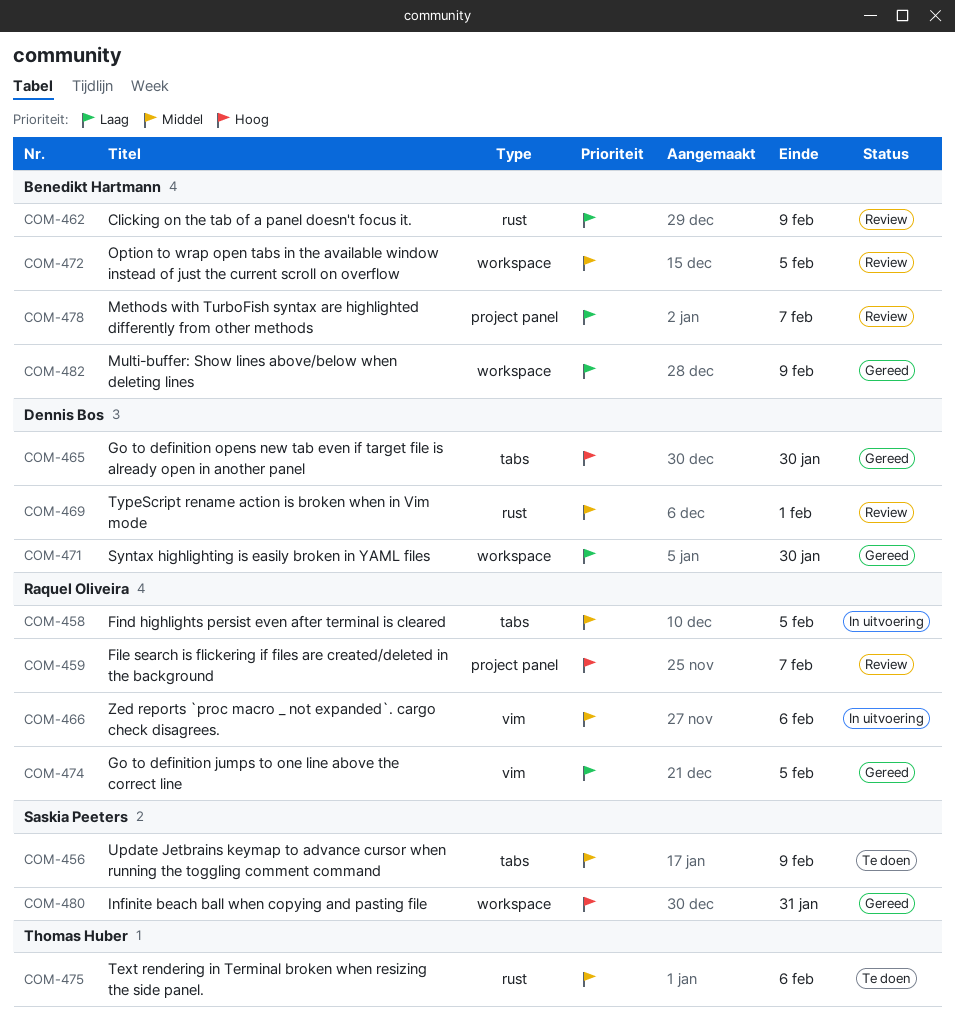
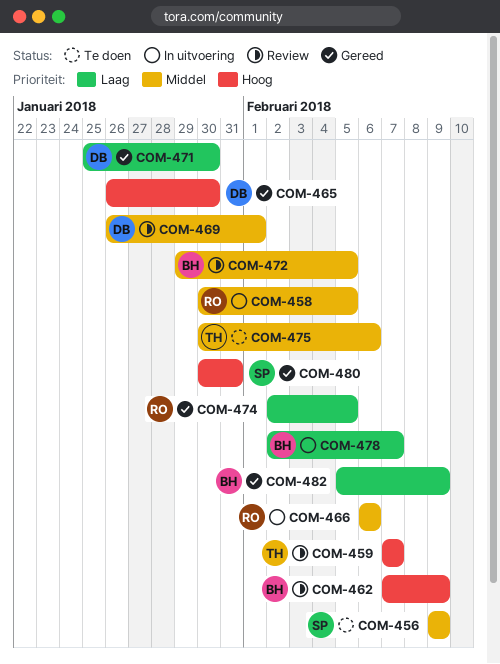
COM-459, owner: Raquel Oliveira -> Thomas Huber
COM-462, priority: Laag -> Hoog
COM-478, status: Review -> In uitvoering

